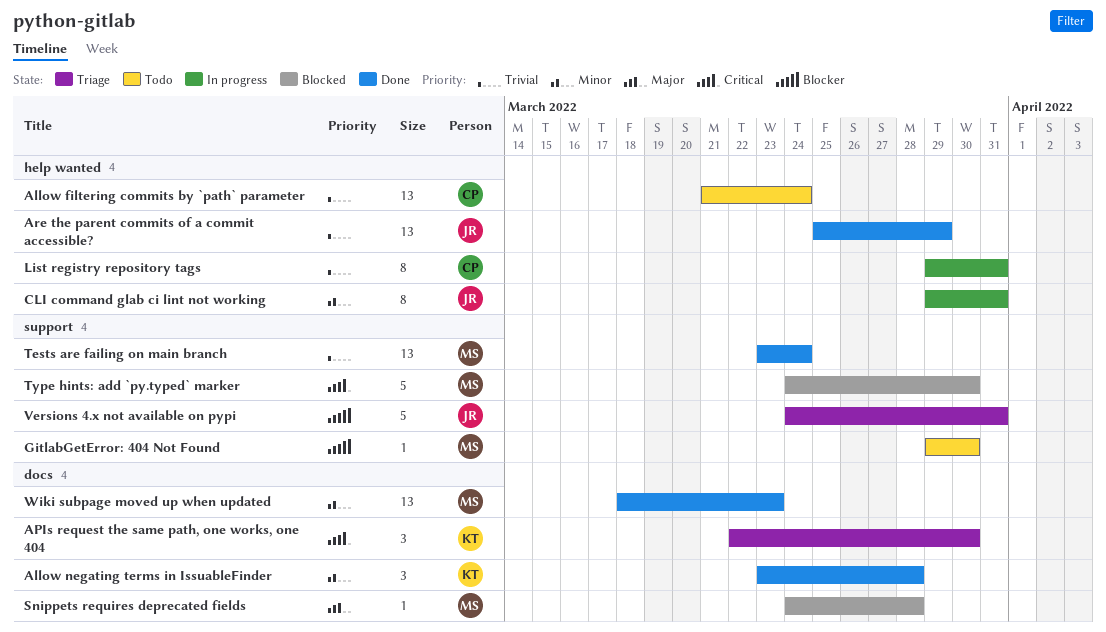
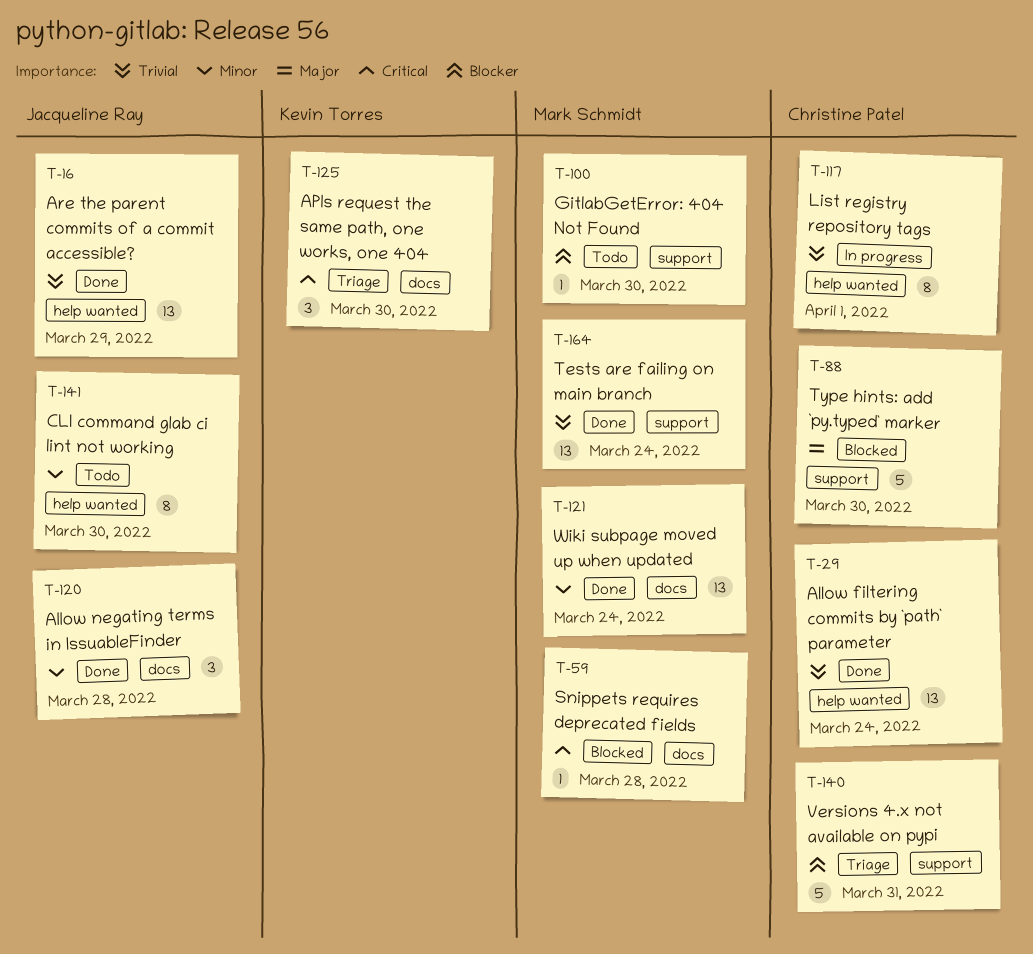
Allow filtering commits by `path` parameter, status: Todo -> Done
Allow negating terms in IssuableFinder, owner: Kevin Torres -> Jacqueline Ray
CLI command glab ci lint not working, status: In progress -> Todo
CLI command glab ci lint not working, due: Mar 31 -> Mar 30
List registry repository tags, due: Mar 31 -> Apr 1
Snippets requires deprecated fields, priority: Major -> Critical
Type hints: add `py.typed` marker, owner: Mark Schmidt -> Christine Patel
Type hints: add `py.typed` marker, priority: Critical -> Major
Versions 4.x not available on pypi, owner: Jacqueline Ray -> Christine Patel
Wiki subpage moved up when updated, due: Mar 23 -> Mar 24

